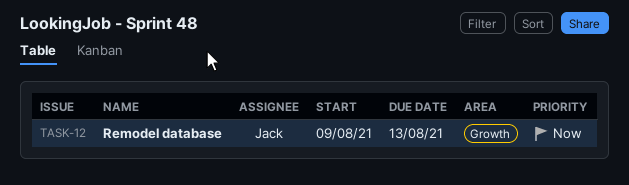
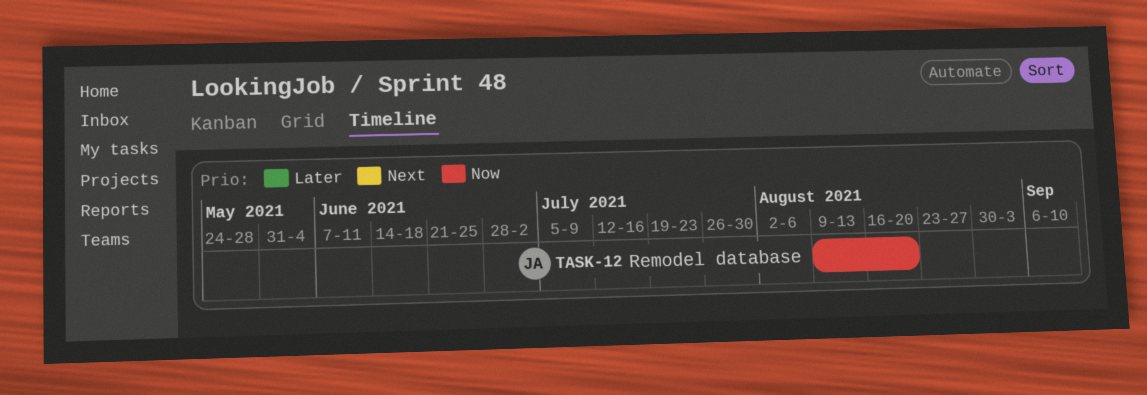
TASK-12, due: Aug 13 -> Aug 20

